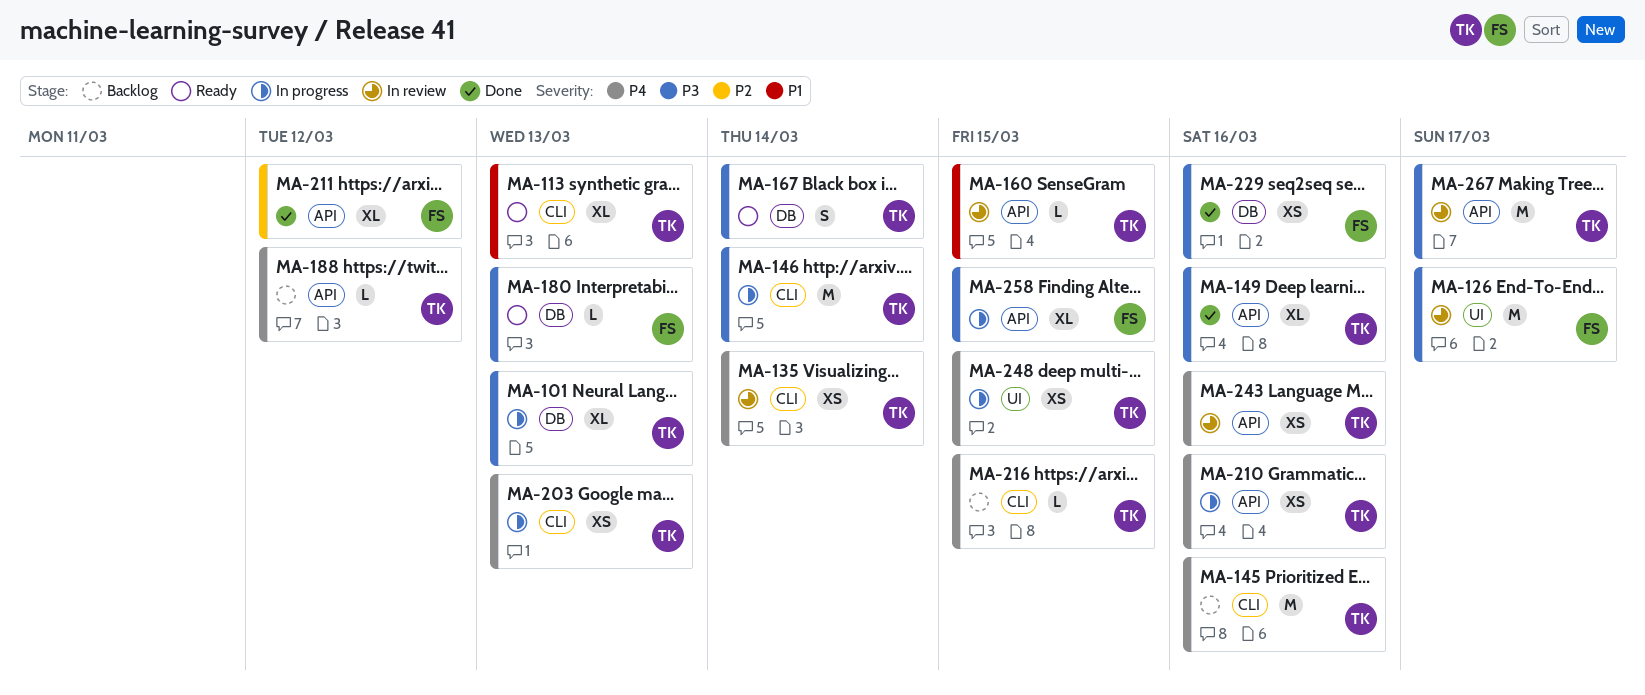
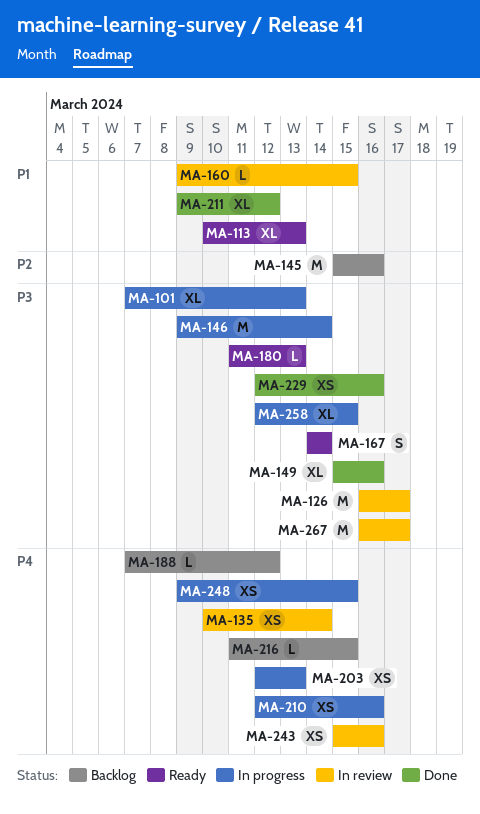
MA-145, priority: P4 -> P2
MA-211, priority: P2 -> P1

